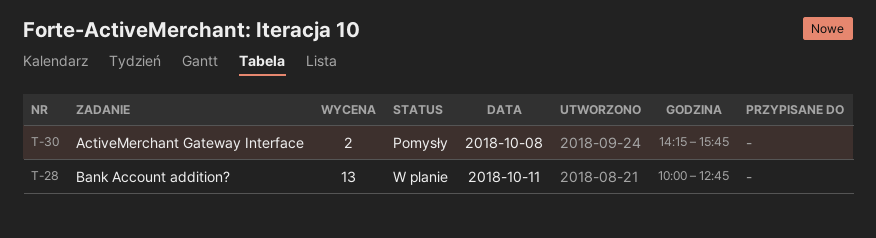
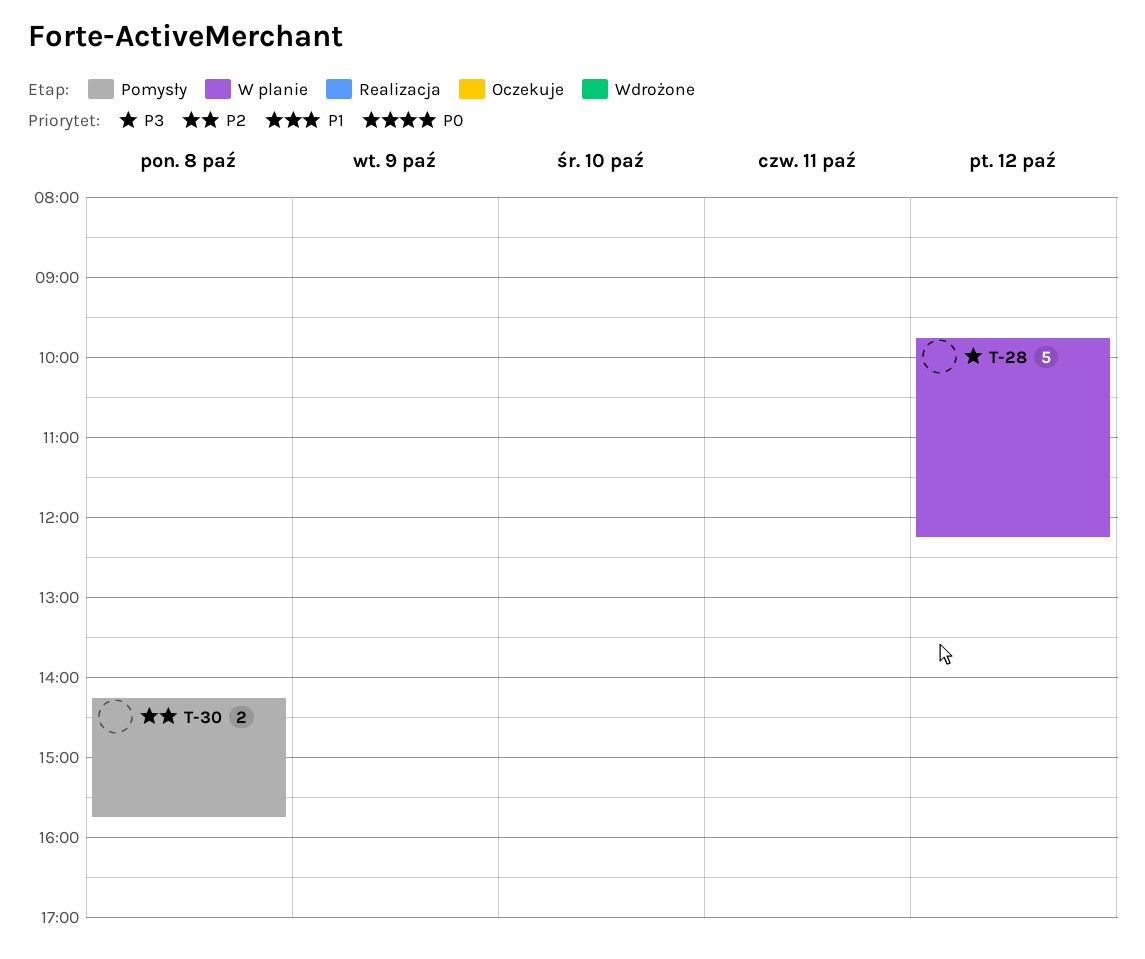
T-28, estimate: 13 -> 5
T-28, day: Oct 11 -> Oct 12
T-28, begins: 10:00 -> 09:45
T-28, ends: 12:45 -> 12:15

